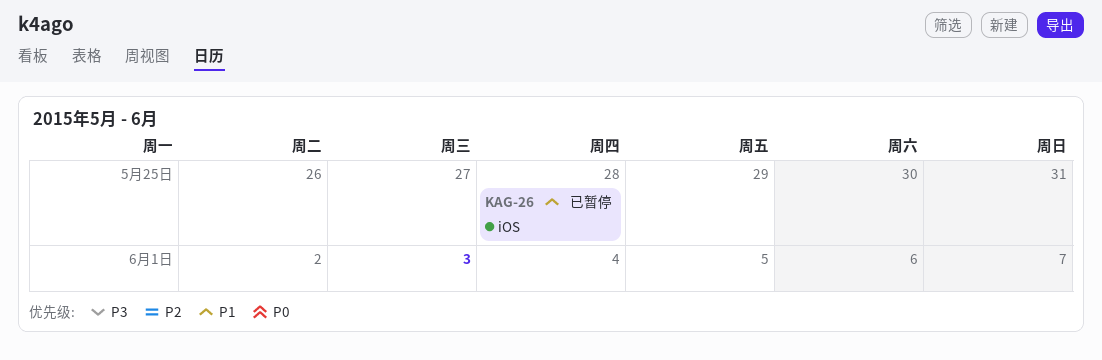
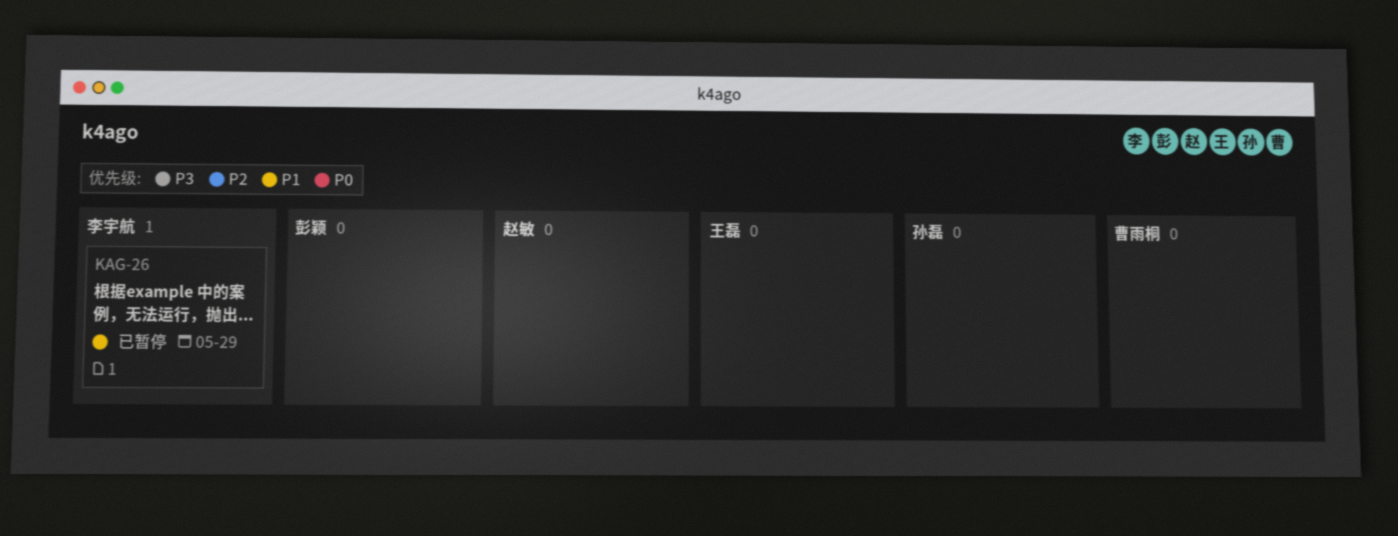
KAG-26, due: May 28 -> May 29

